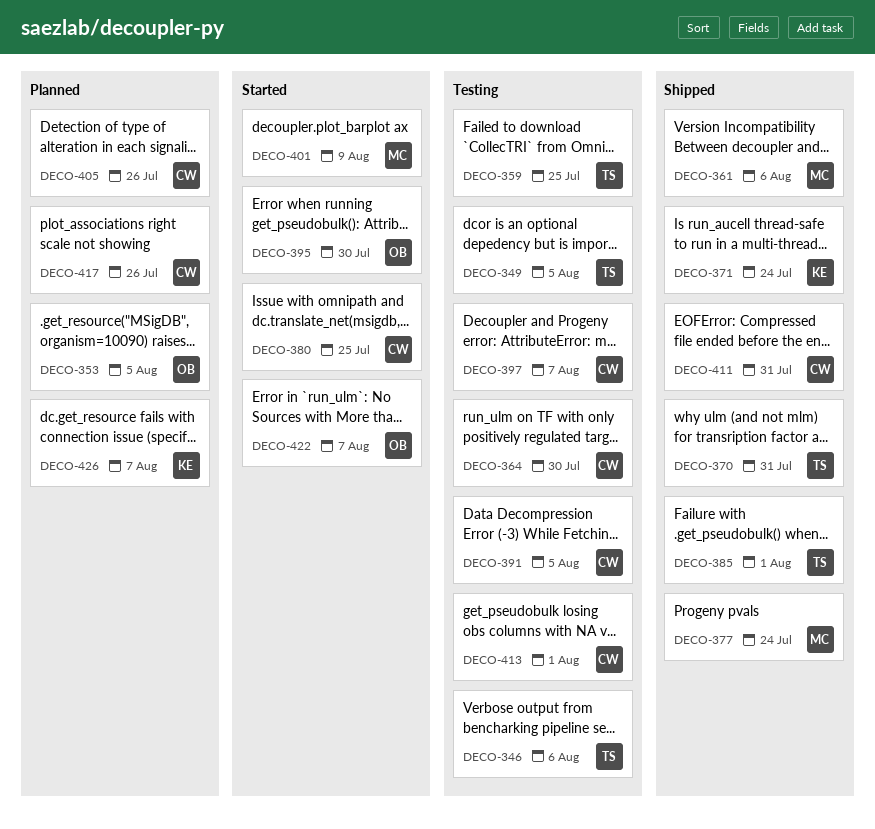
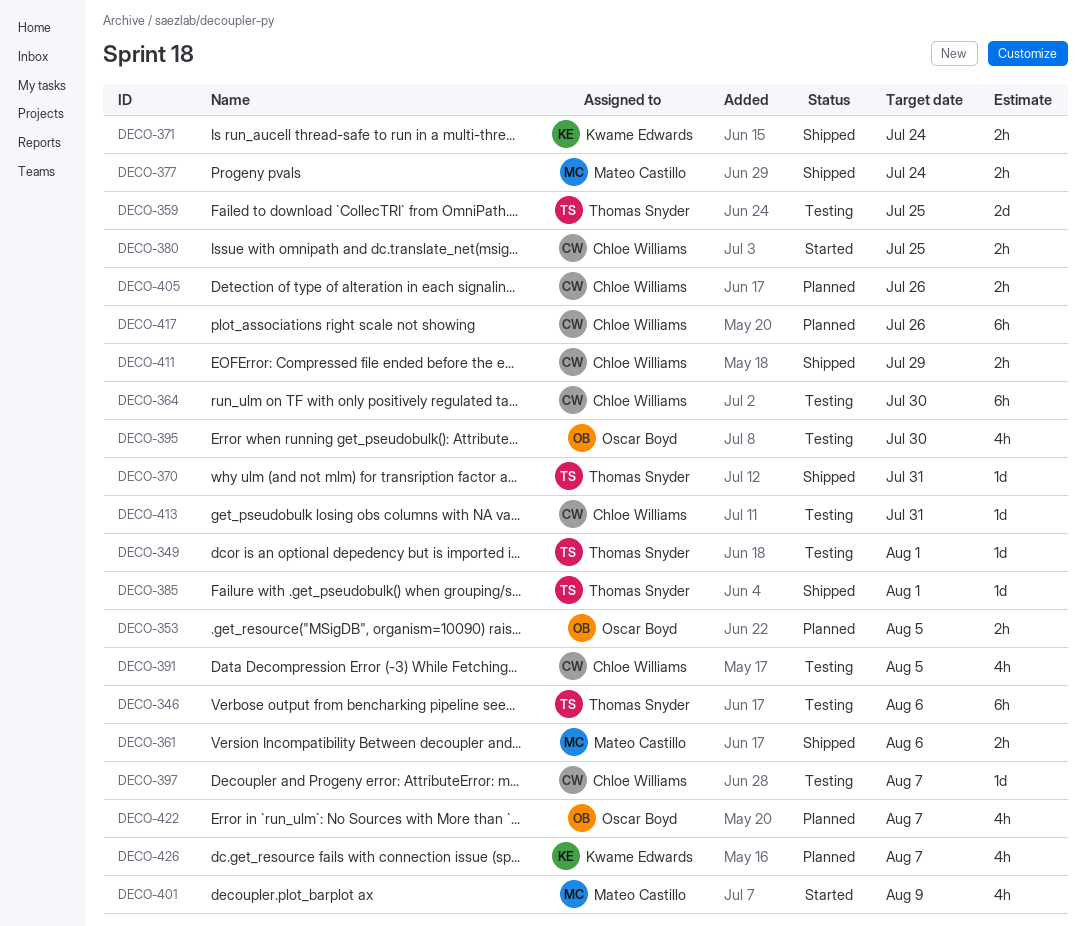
DECO-349, due: Aug 5 -> Aug 1
DECO-395, status: Started -> Testing
DECO-411, due: Jul 31 -> Jul 29
DECO-413, due: Aug 1 -> Jul 31
DECO-422, status: Started -> Planned

